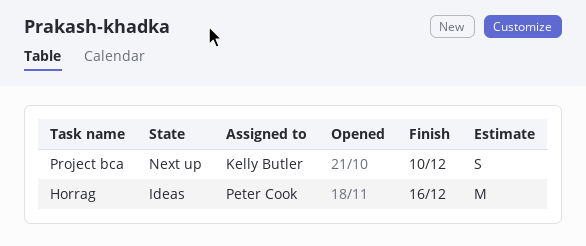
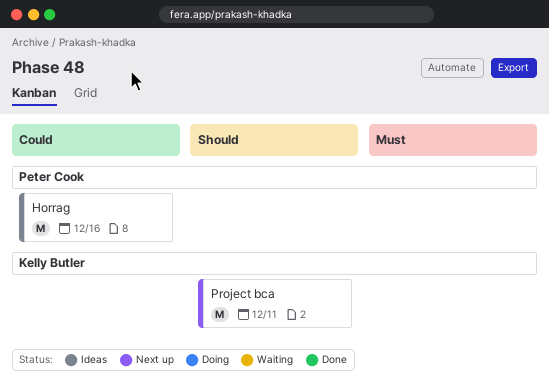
Project bca, estimate: S -> M
Project bca, due: Dec 10 -> Dec 11

